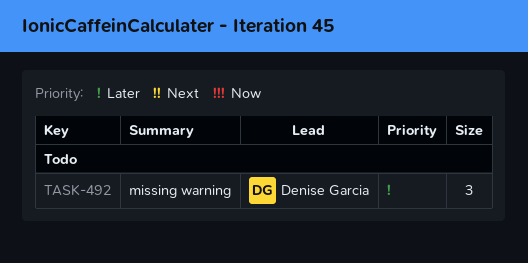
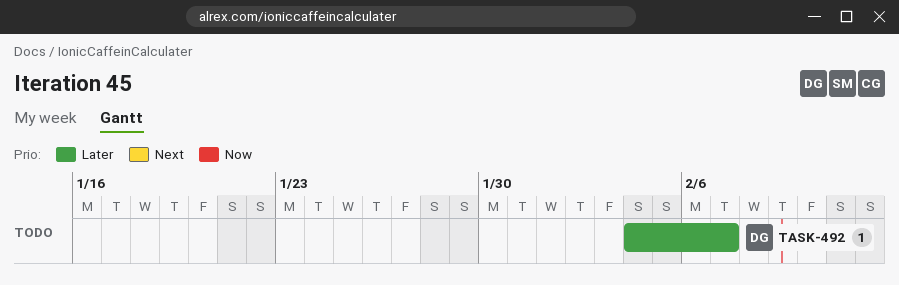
TASK-492, estimate: 3 -> 1

